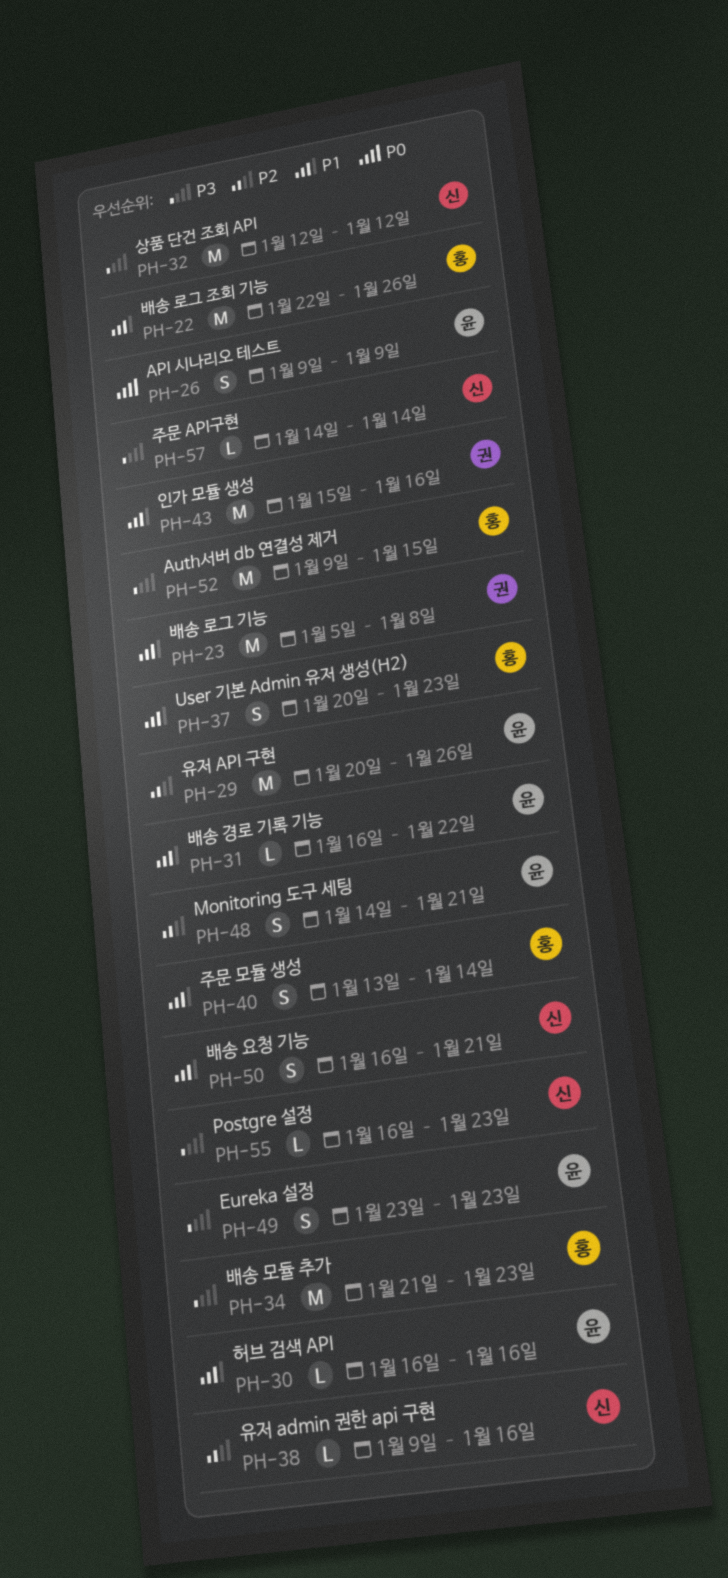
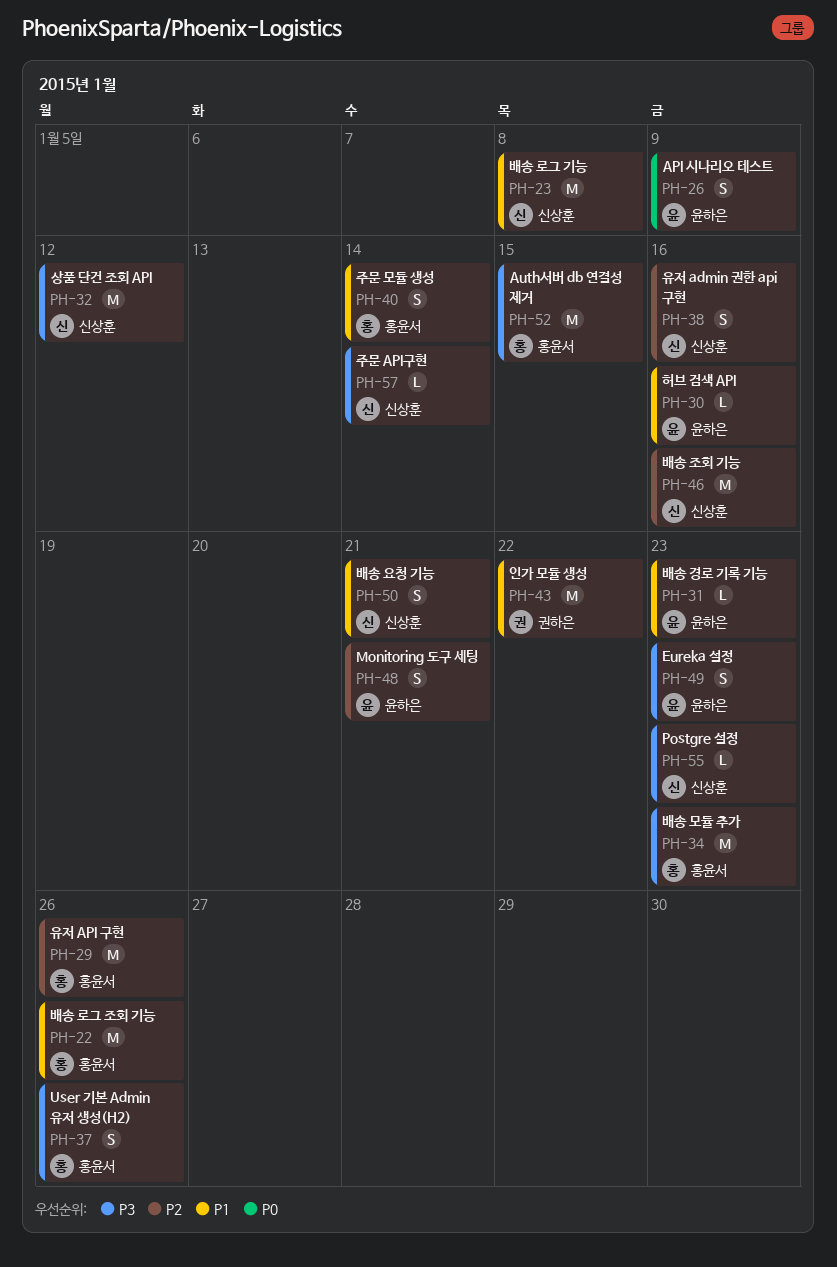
PH-23, owner: 권하은 -> 신상훈
PH-29, owner: 윤하은 -> 홍윤서
PH-31, due: Jan 22 -> Jan 23
PH-37, priority: P1 -> P3
PH-37, due: Jan 23 -> Jan 26
PH-38, estimate: L -> S
PH-43, due: Jan 16 -> Jan 22
PH-46: none -> present

